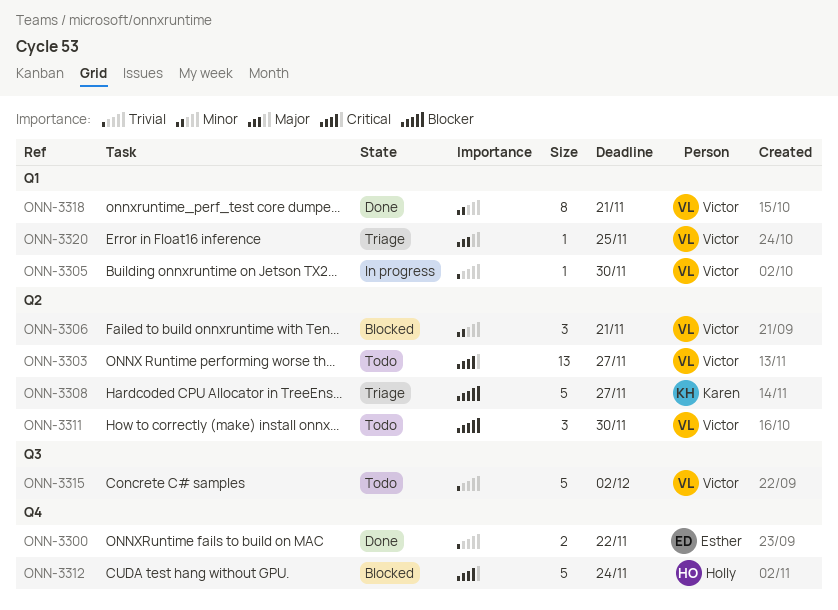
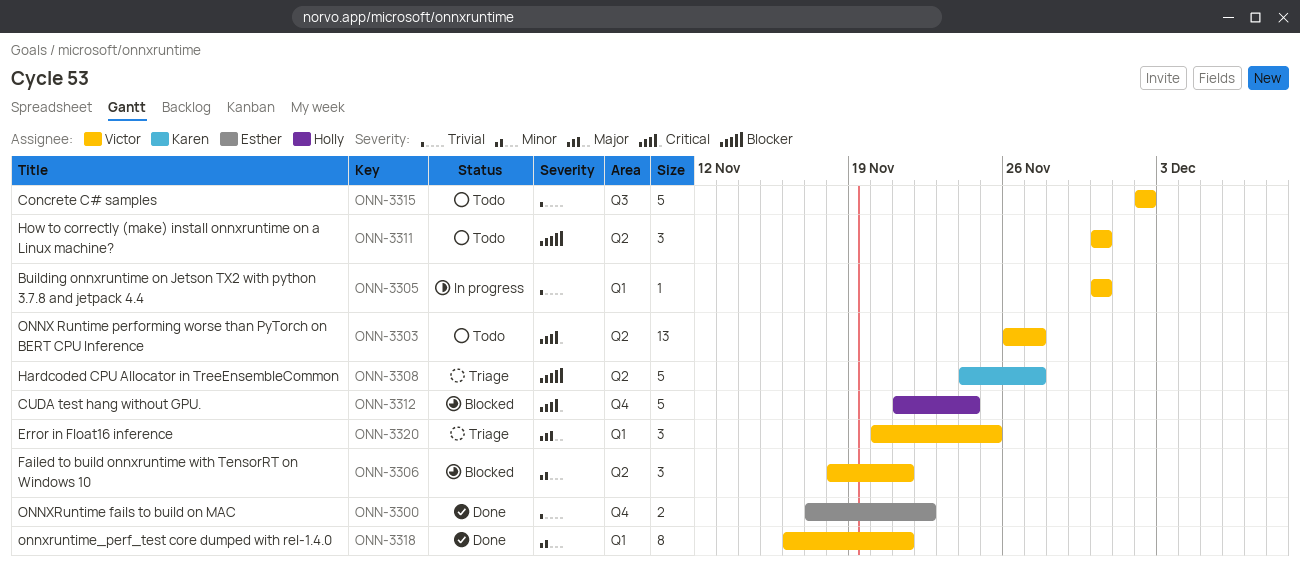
ONN-3320, estimate: 1 -> 3

